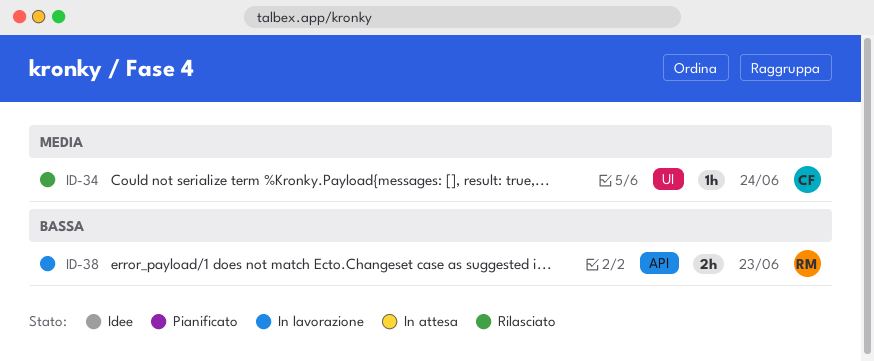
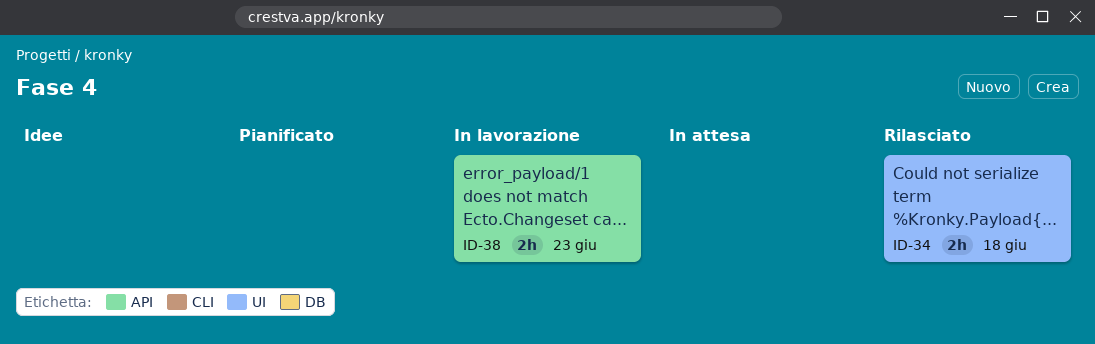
ID-34, estimate: 1h -> 2h
ID-34, due: Jun 24 -> Jun 18

